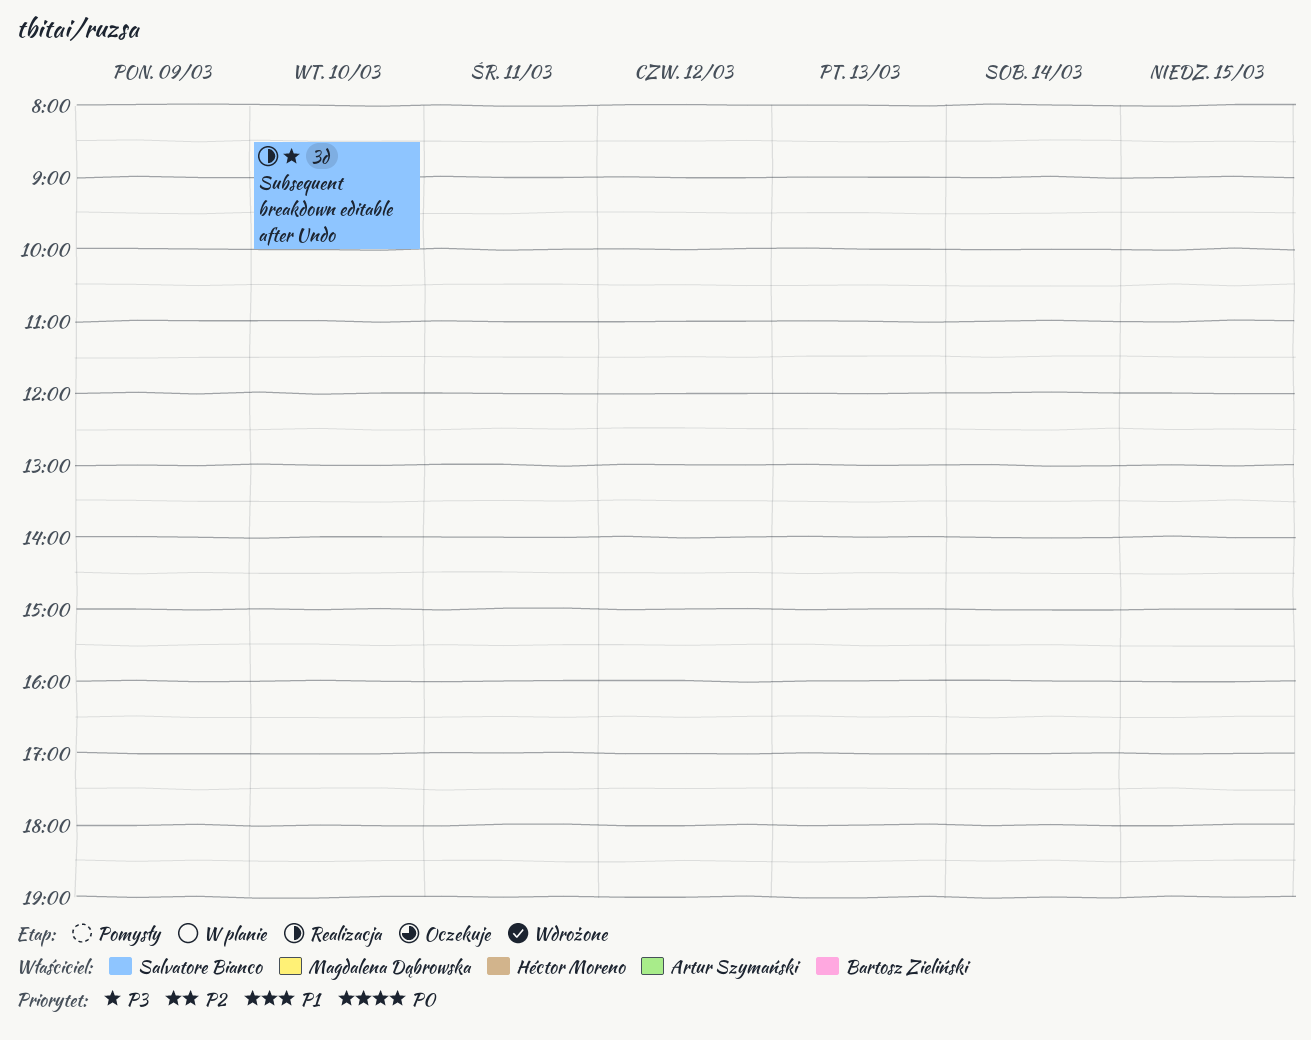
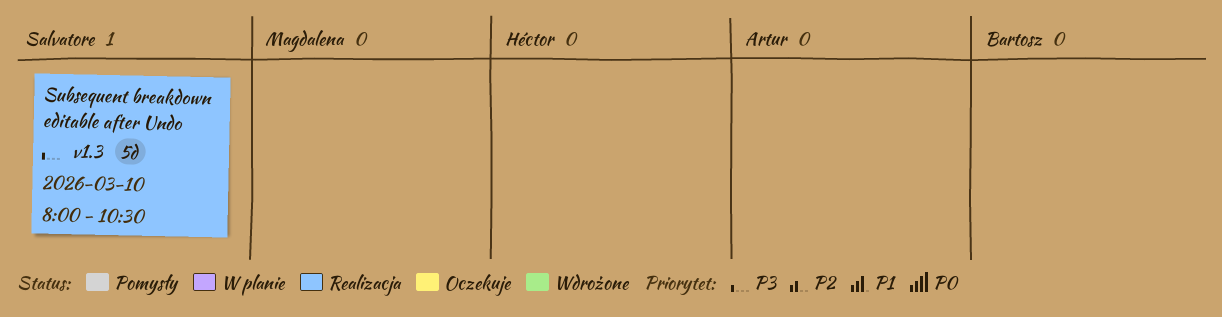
Subsequent breakdown editable after Undo, estimate: 3d -> 5d
Subsequent breakdown editable after Undo, begins: 08:30 -> 08:00
Subsequent breakdown editable after Undo, ends: 10:00 -> 10:30

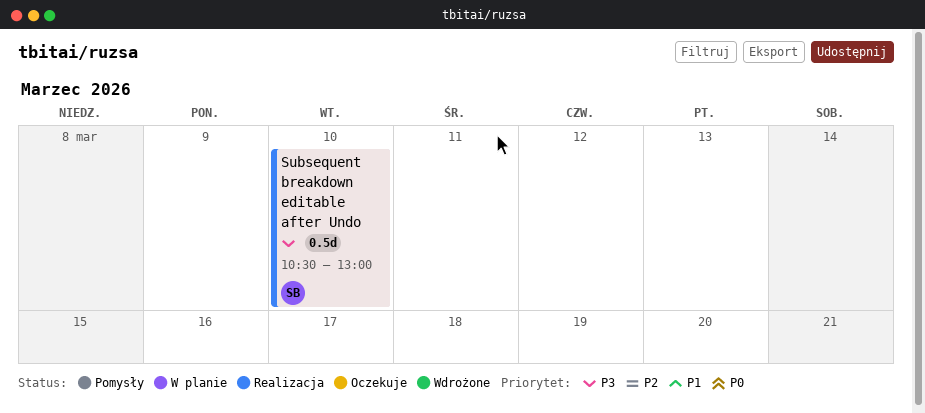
Subsequent breakdown editable after Undo, estimate: 5d -> 0.5d
Subsequent breakdown editable after Undo, begins: 08:00 -> 10:30
Subsequent breakdown editable after Undo, ends: 10:30 -> 13:00

